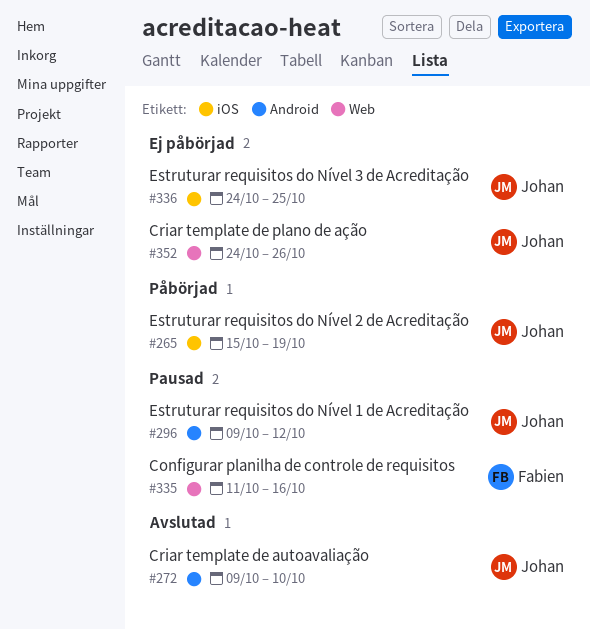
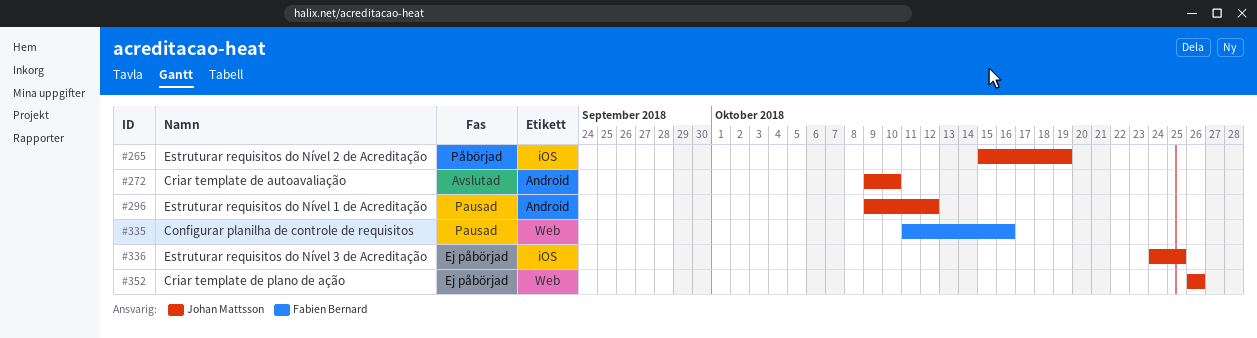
#352, start: Oct 24 -> Oct 26

